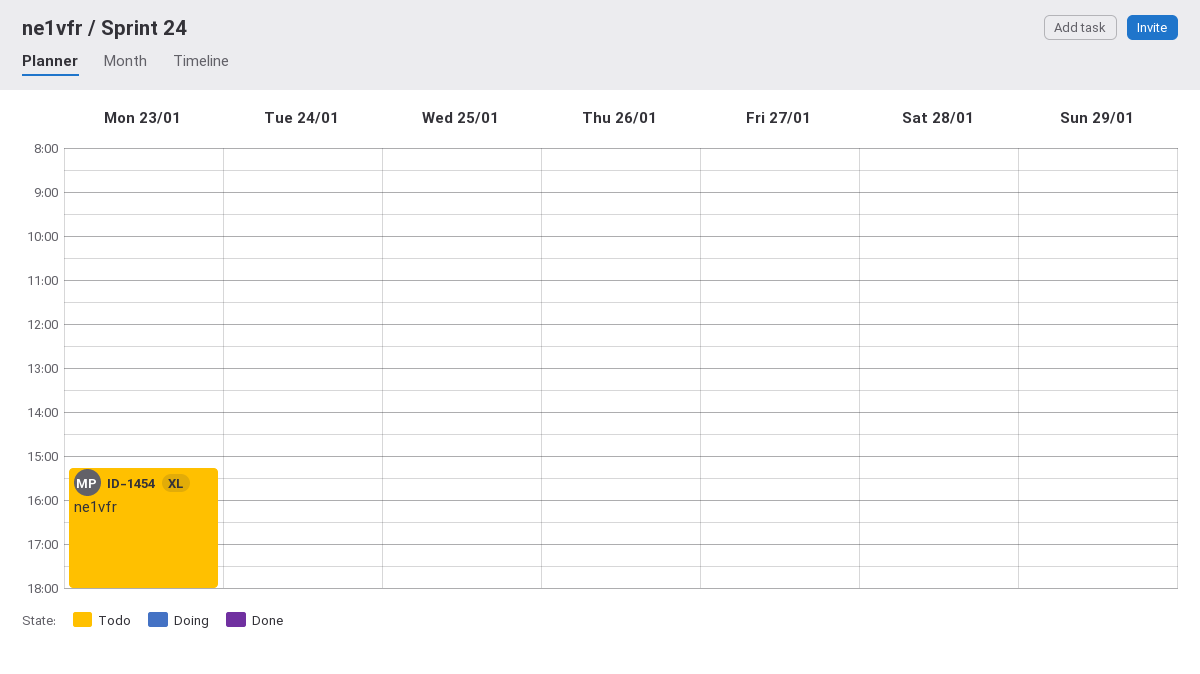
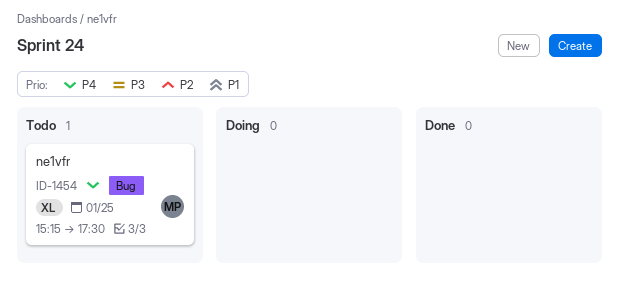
ID-1454, day: Jan 23 -> Jan 25
ID-1454, ends: 18:00 -> 17:30

